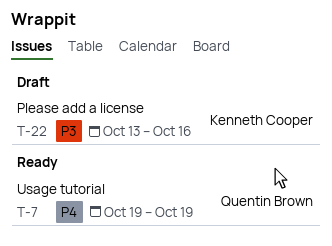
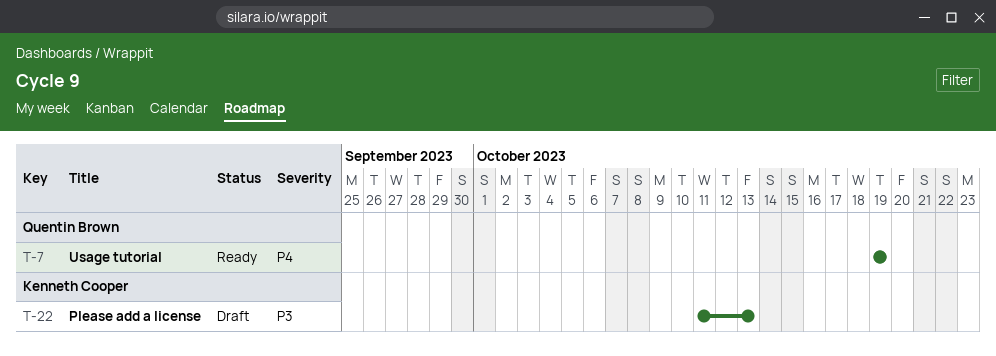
T-22, start: Oct 13 -> Oct 11
T-22, due: Oct 16 -> Oct 13

